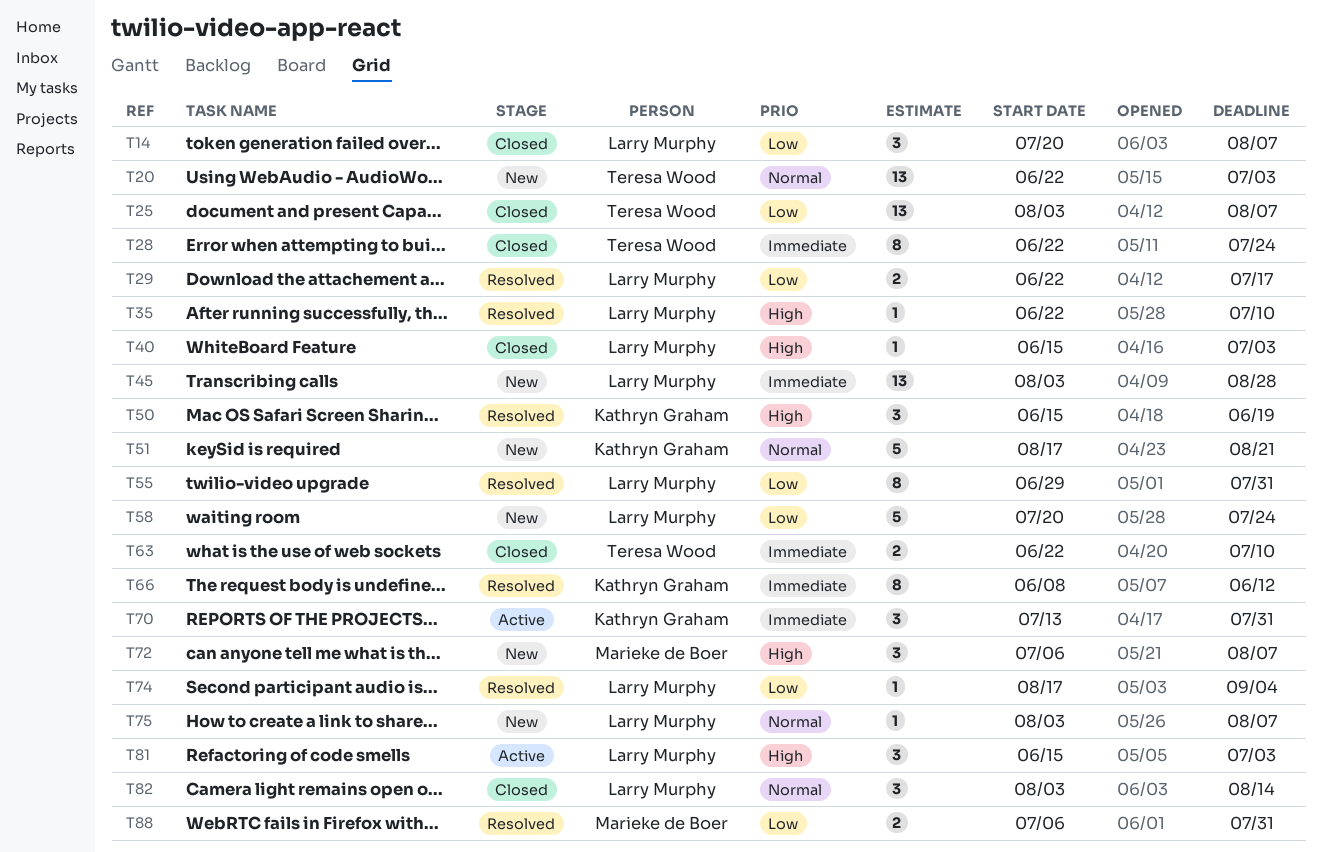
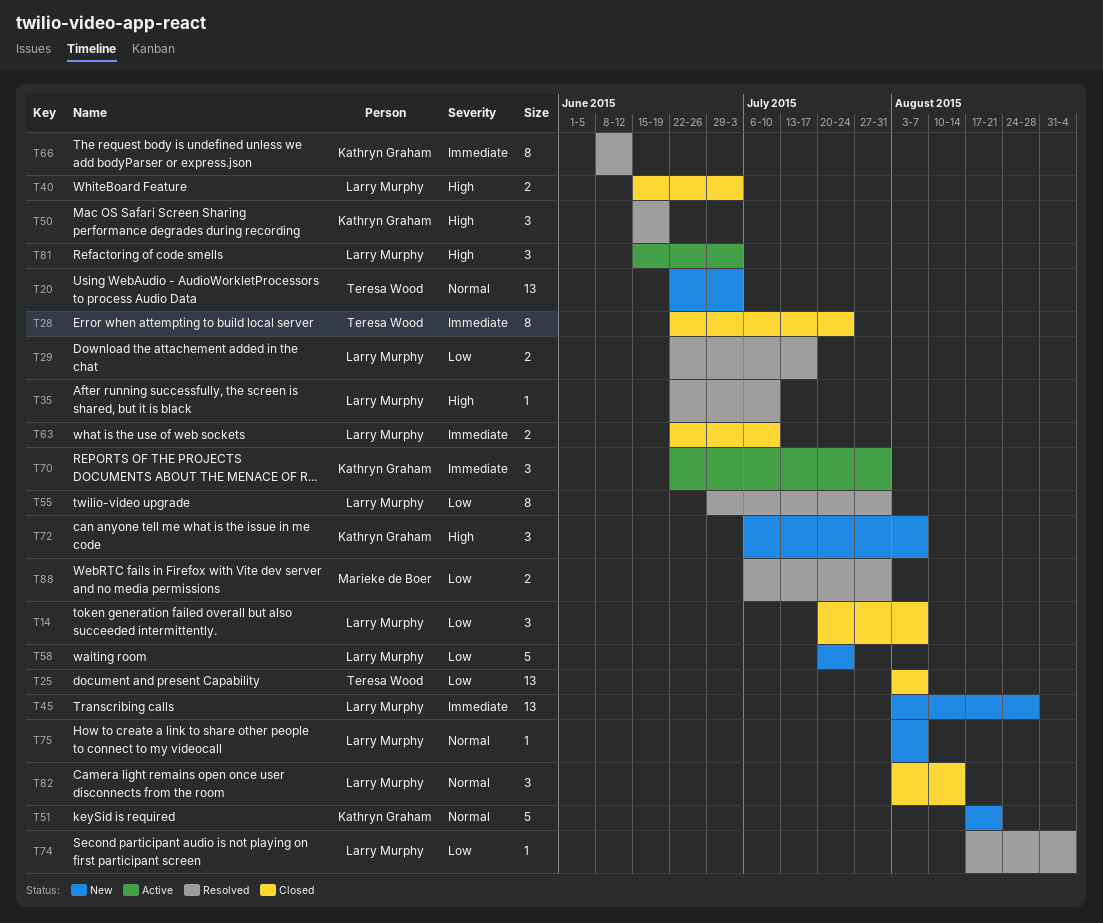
T40, estimate: 1 -> 2
T63, owner: Teresa Wood -> Larry Murphy
T70, start: Jul 13 -> Jun 22
T72, owner: Marieke de Boer -> Kathryn Graham

